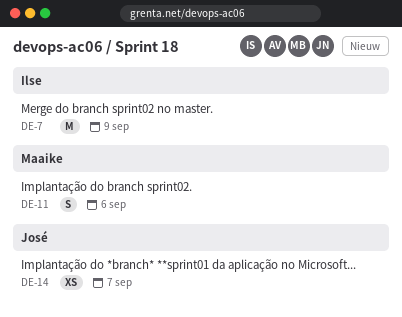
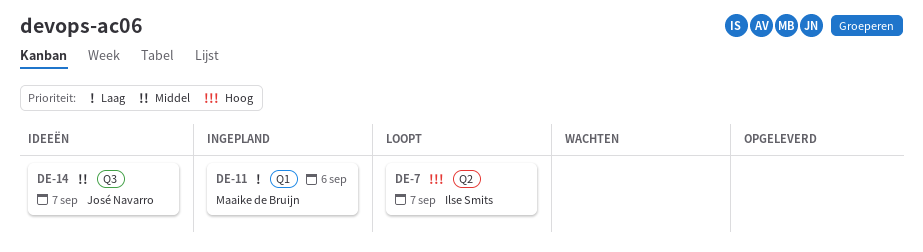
DE-7, due: Sep 9 -> Sep 7

